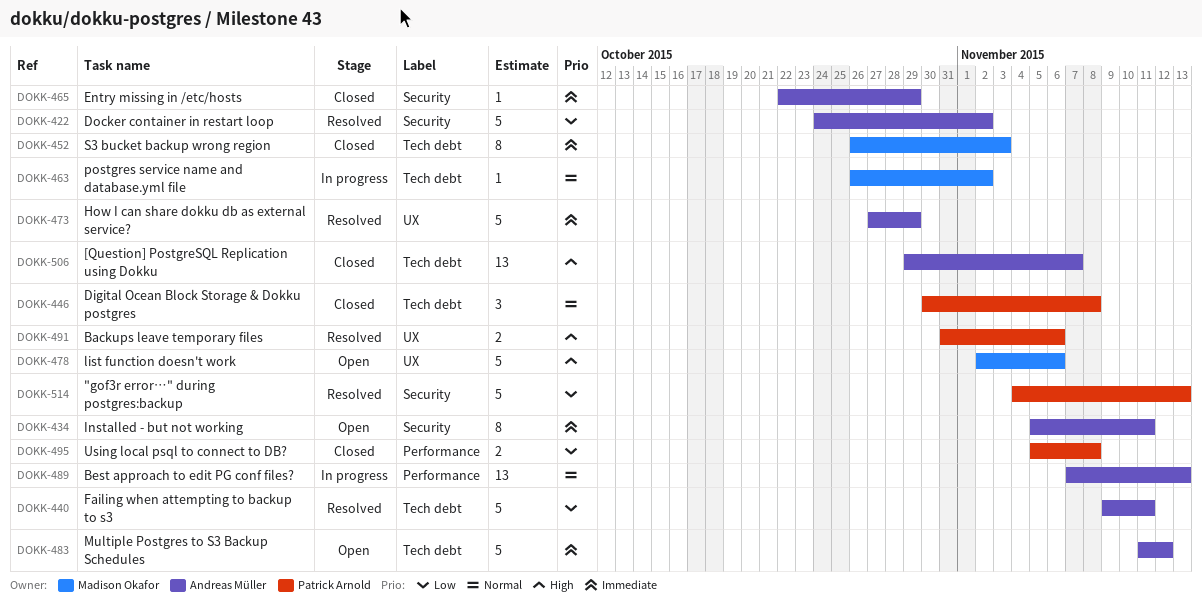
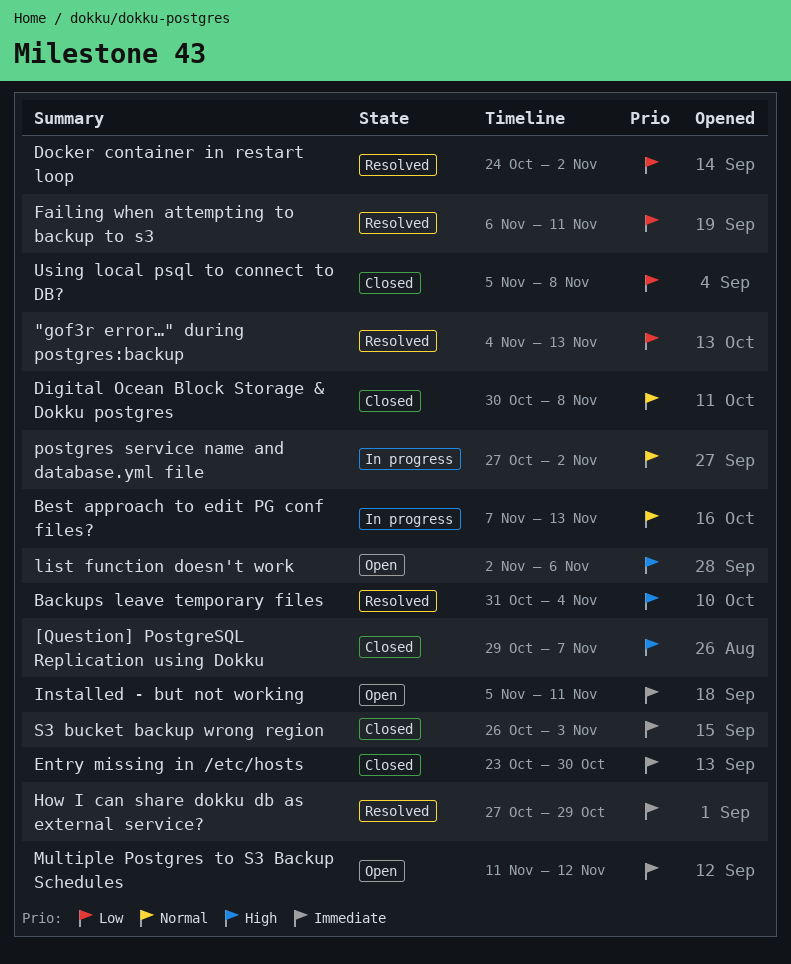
Backups leave temporary files, due: Nov 6 -> Nov 4
Entry missing in /etc/hosts, start: Oct 22 -> Oct 23
Entry missing in /etc/hosts, due: Oct 29 -> Oct 30
Failing when attempting to backup to s3, start: Nov 9 -> Nov 6
postgres service name and database.yml file, start: Oct 26 -> Oct 27

